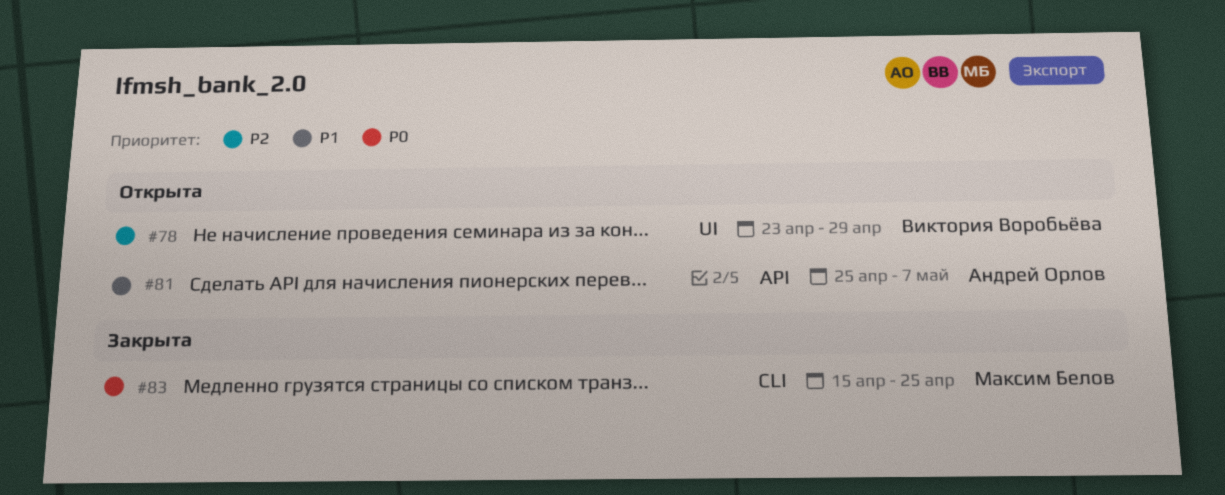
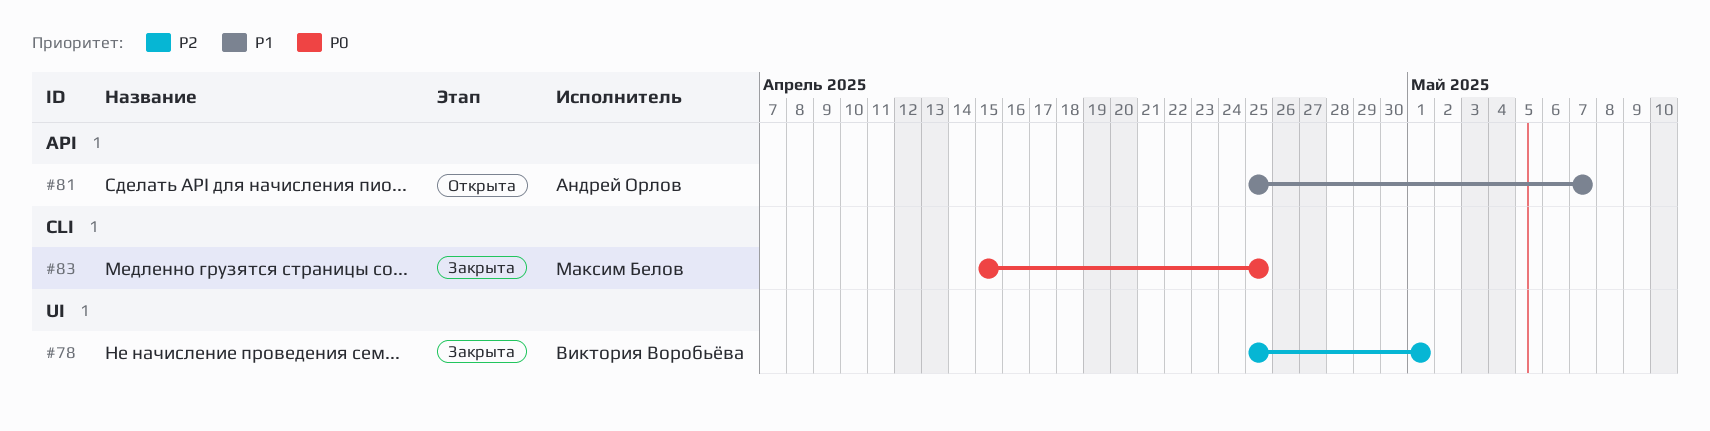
#78, status: Открыта -> Закрыта
#78, start: Apr 23 -> Apr 25
#78, due: Apr 29 -> May 1

